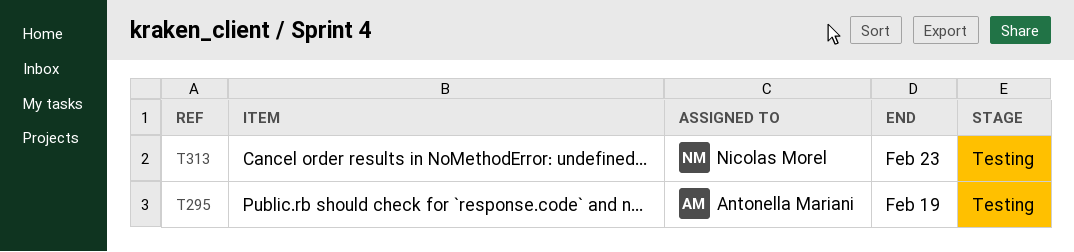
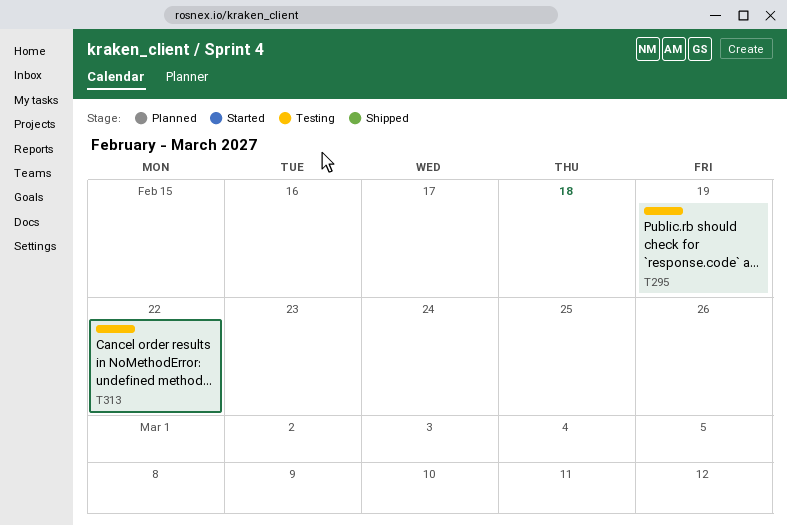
T313, due: Feb 23 -> Feb 22

